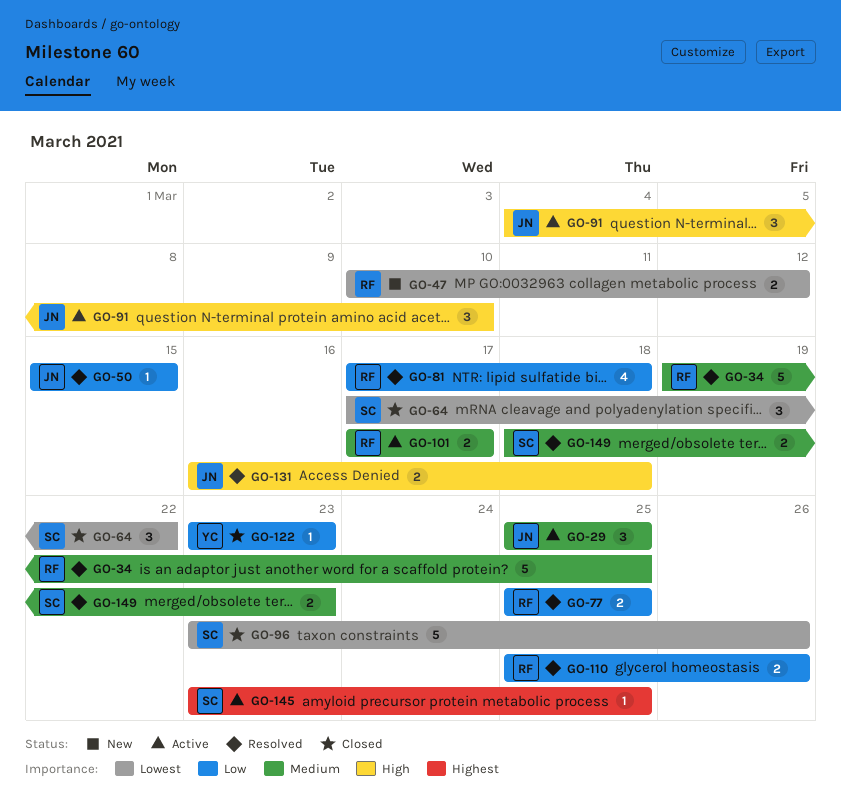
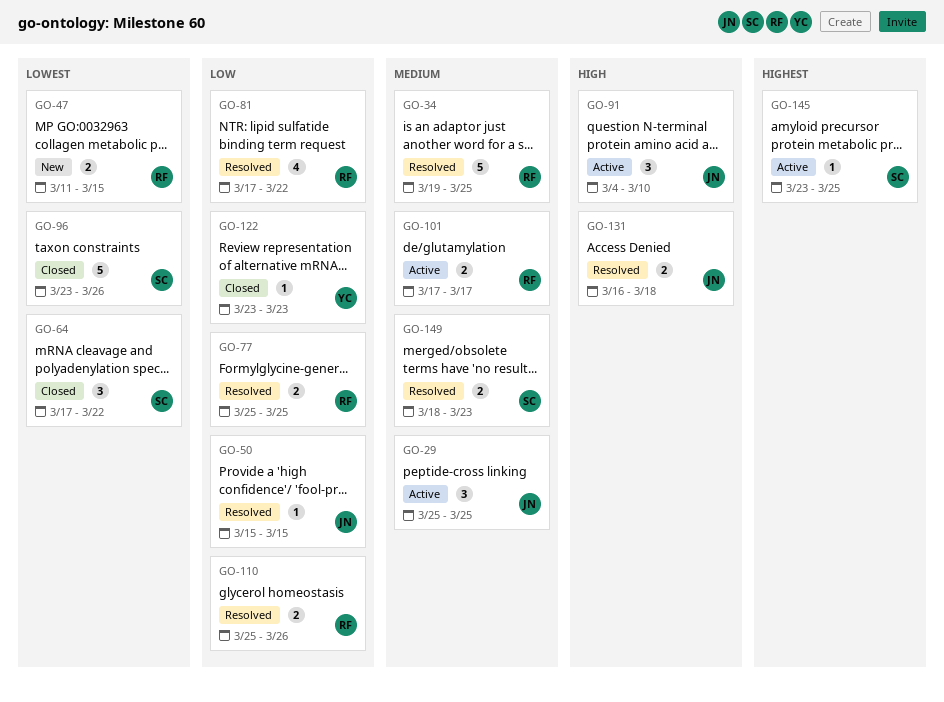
GO-47, start: Mar 10 -> Mar 11
GO-47, due: Mar 12 -> Mar 15
GO-81, due: Mar 18 -> Mar 22

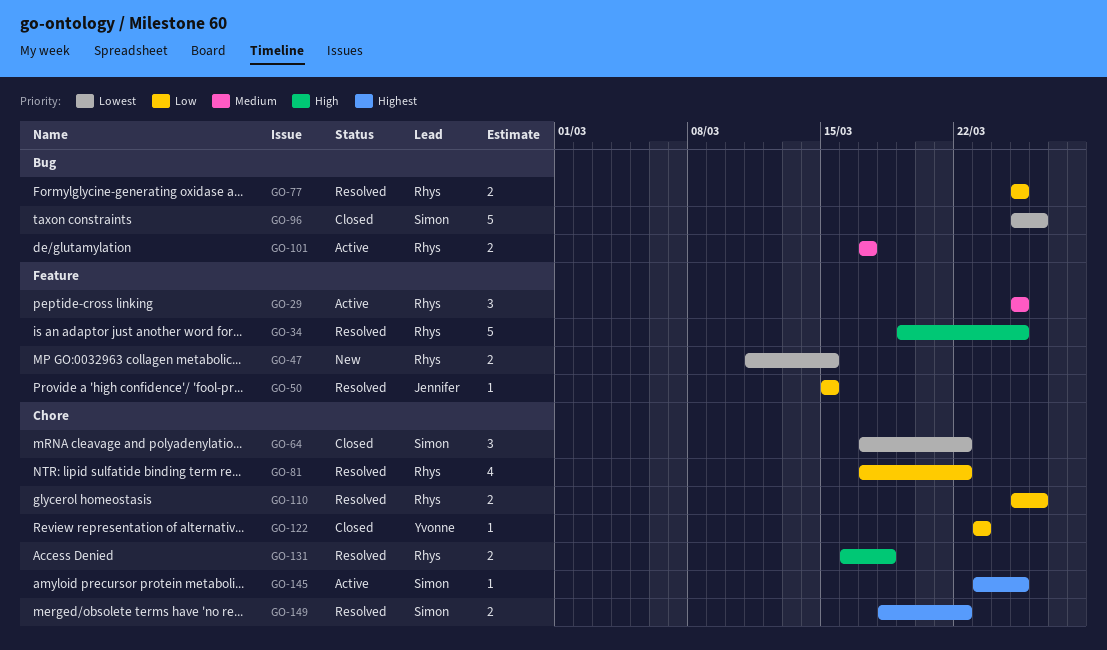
GO-29, owner: Jennifer -> Rhys
GO-34, priority: Medium -> High
GO-91: present -> none
GO-96, start: Mar 23 -> Mar 25
GO-131, owner: Jennifer -> Rhys
GO-149, priority: Medium -> Highest
GO-149, due: Mar 23 -> Mar 22

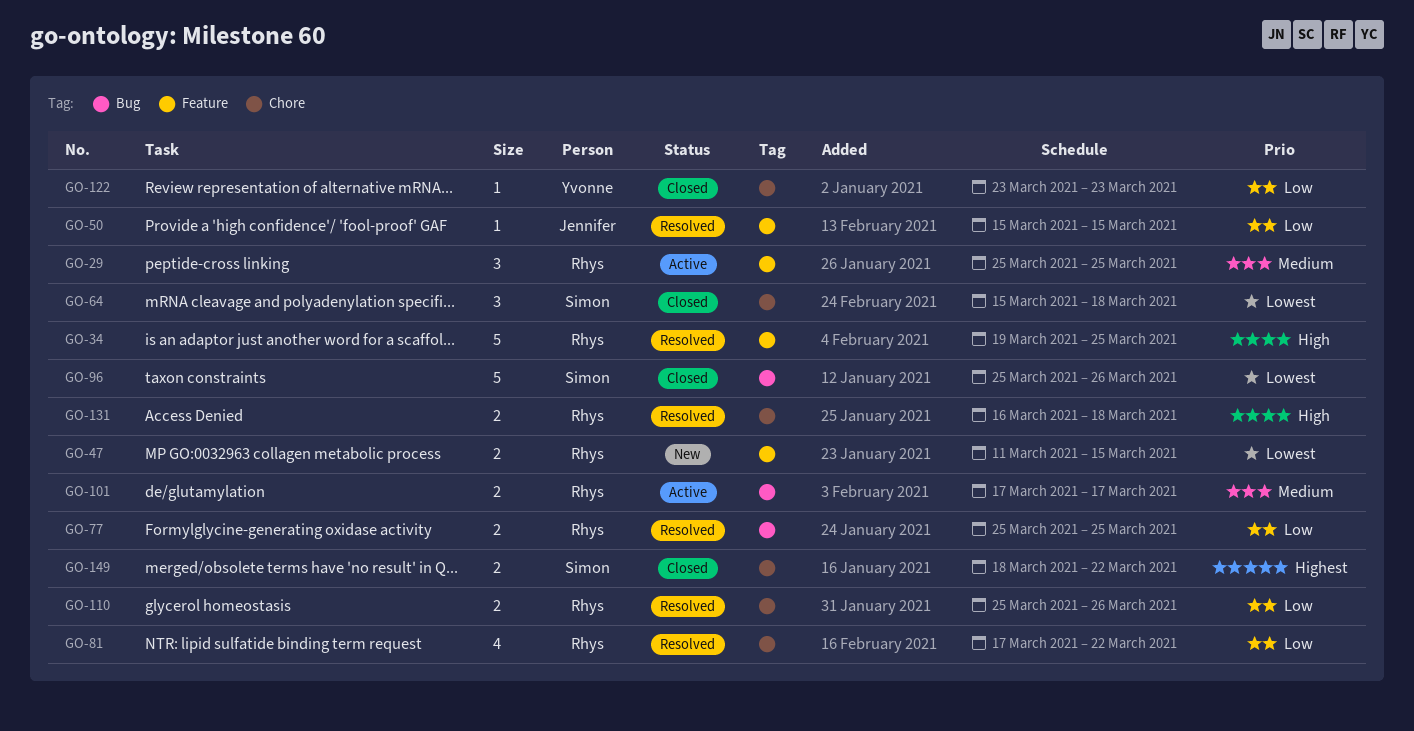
GO-64, start: Mar 17 -> Mar 15
GO-64, due: Mar 22 -> Mar 18
GO-145: present -> none
GO-149, status: Resolved -> Closed

